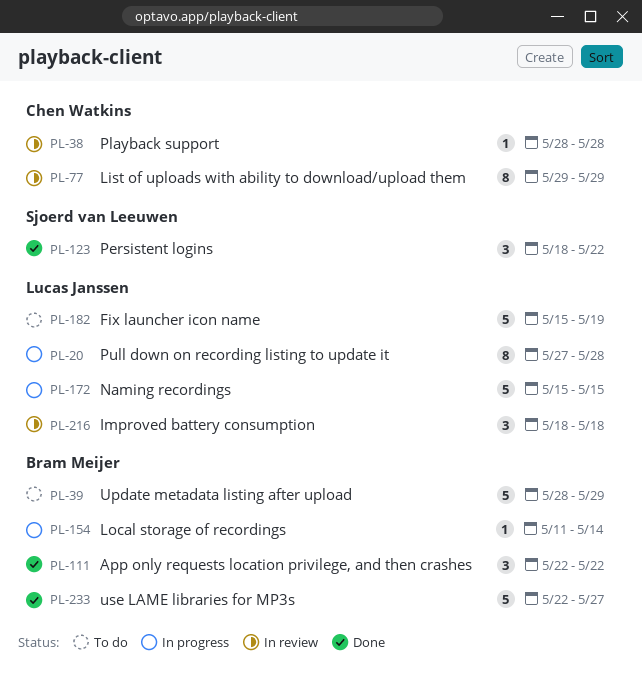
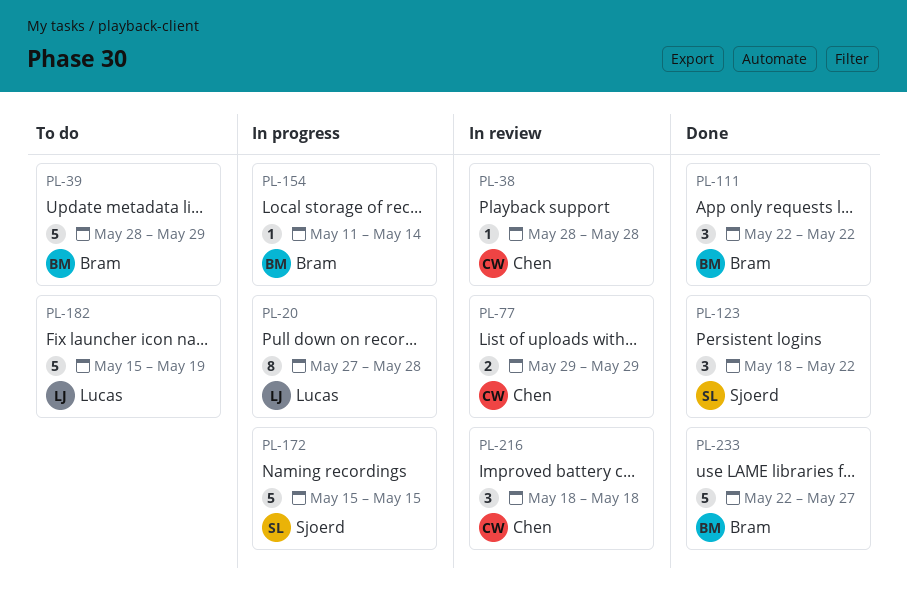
PL-77, estimate: 8 -> 2
PL-172, owner: Lucas Janssen -> Sjoerd van Leeuwen
PL-216, owner: Lucas Janssen -> Chen Watkins

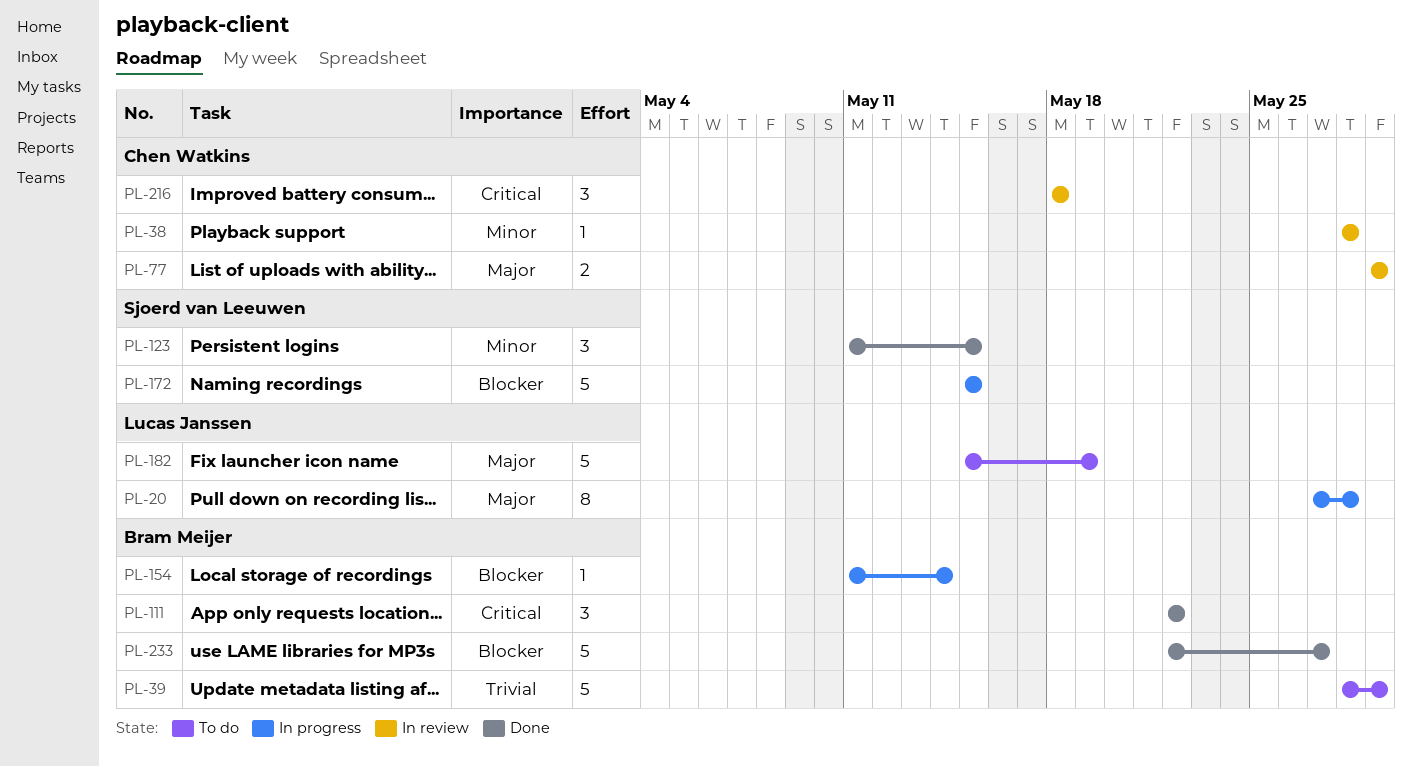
PL-123, start: May 18 -> May 11
PL-123, due: May 22 -> May 15

